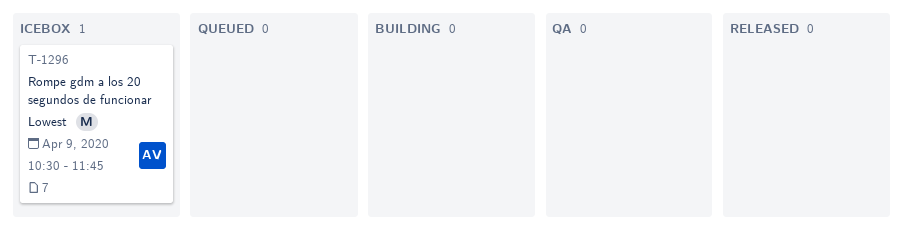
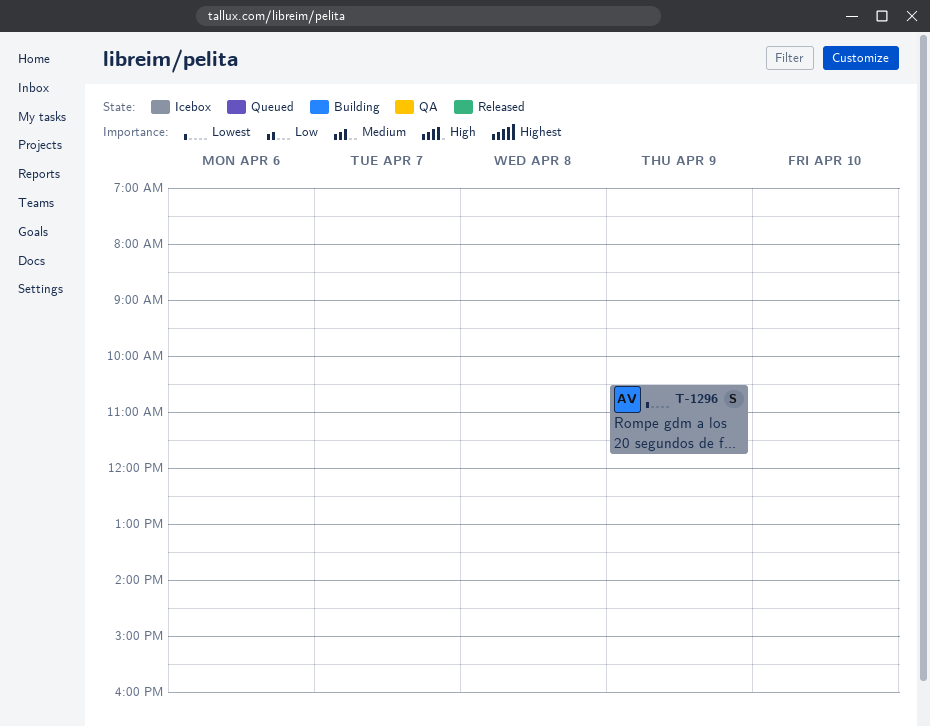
T-1296, estimate: M -> S

